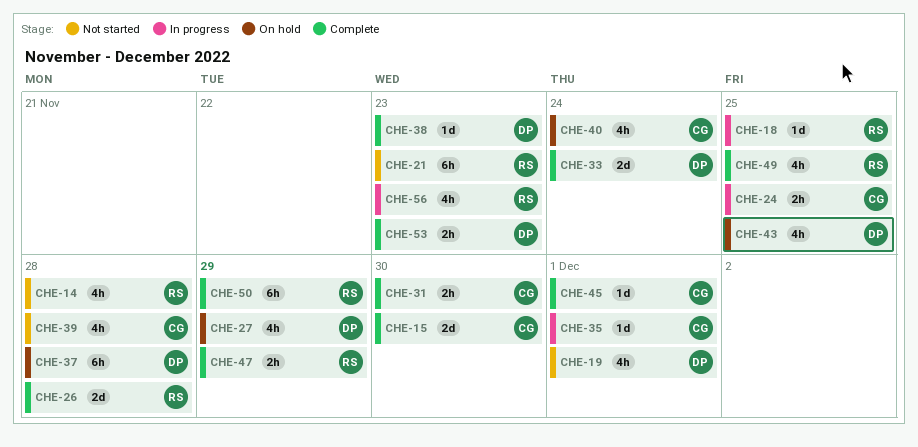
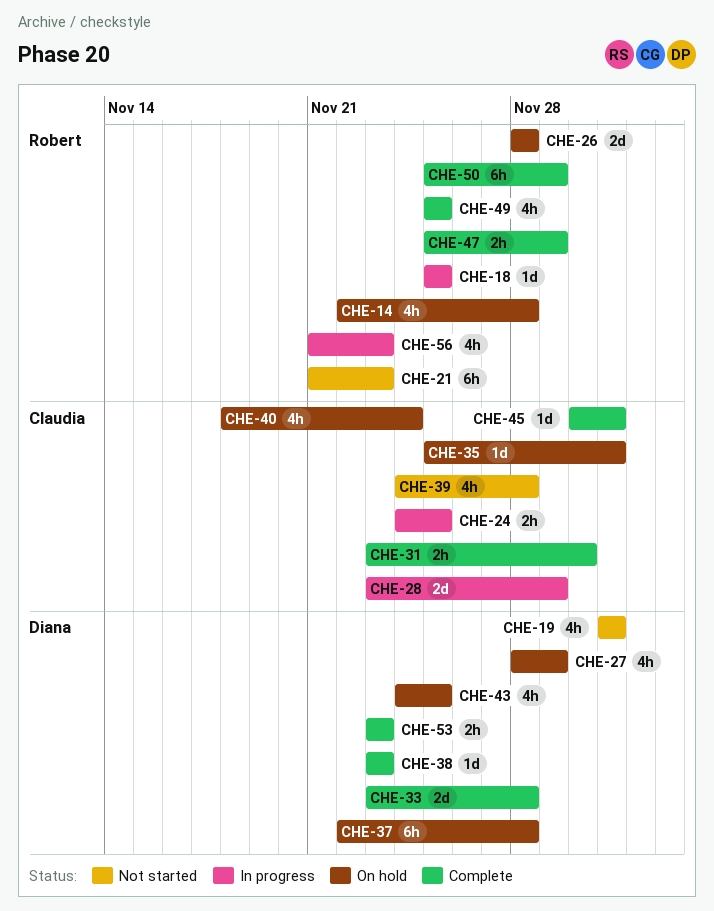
CHE-14, status: Not started -> On hold
CHE-15: present -> none
CHE-26, status: Complete -> On hold
CHE-28: none -> present
CHE-33, due: Nov 24 -> Nov 28
CHE-35, status: In progress -> On hold

